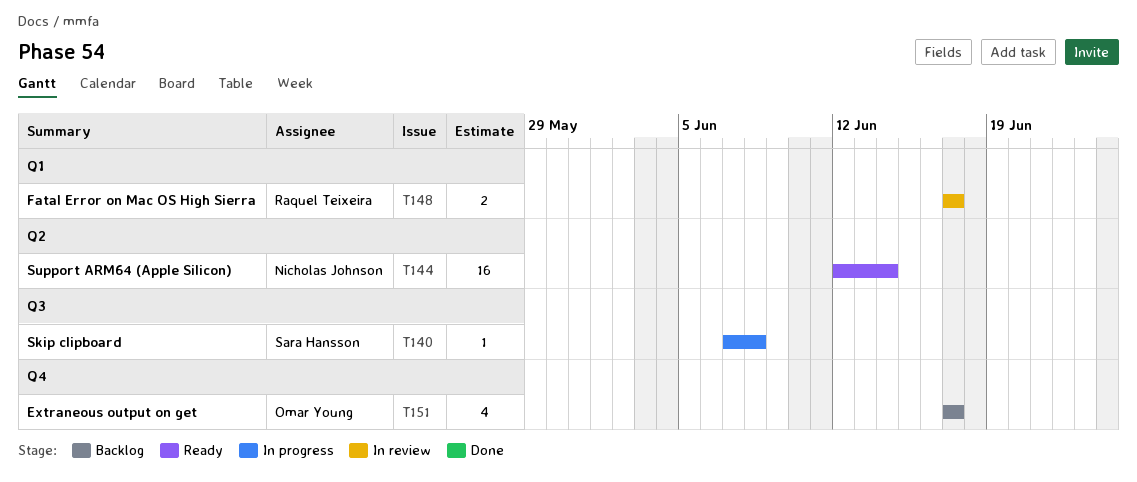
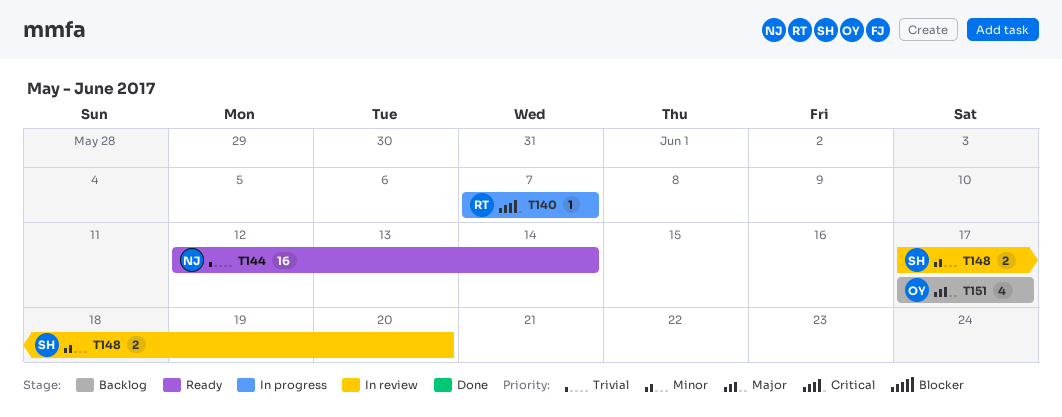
T140, owner: Sara Hansson -> Raquel Teixeira
T140, due: Jun 8 -> Jun 7
T148, owner: Raquel Teixeira -> Sara Hansson
T148, due: Jun 17 -> Jun 20

